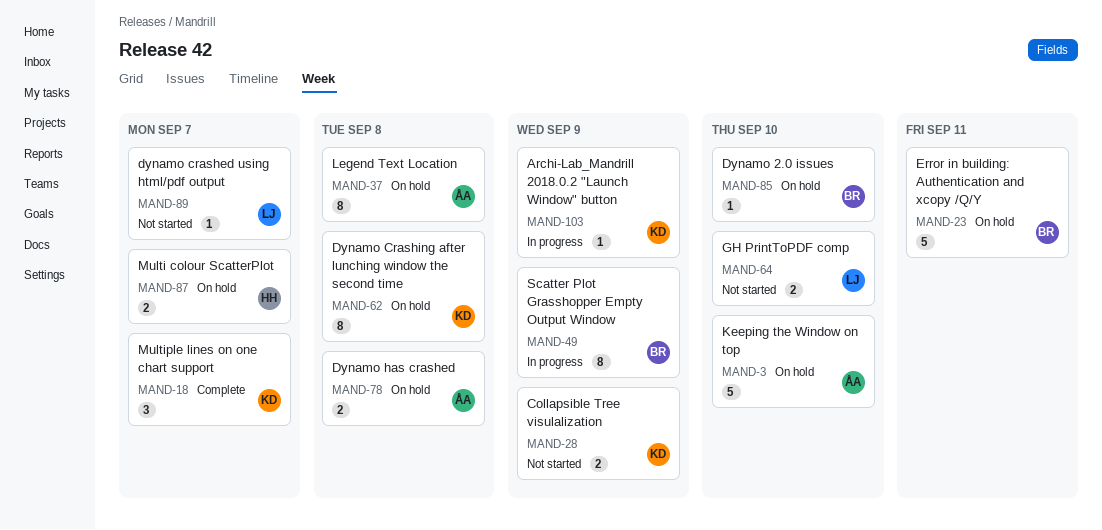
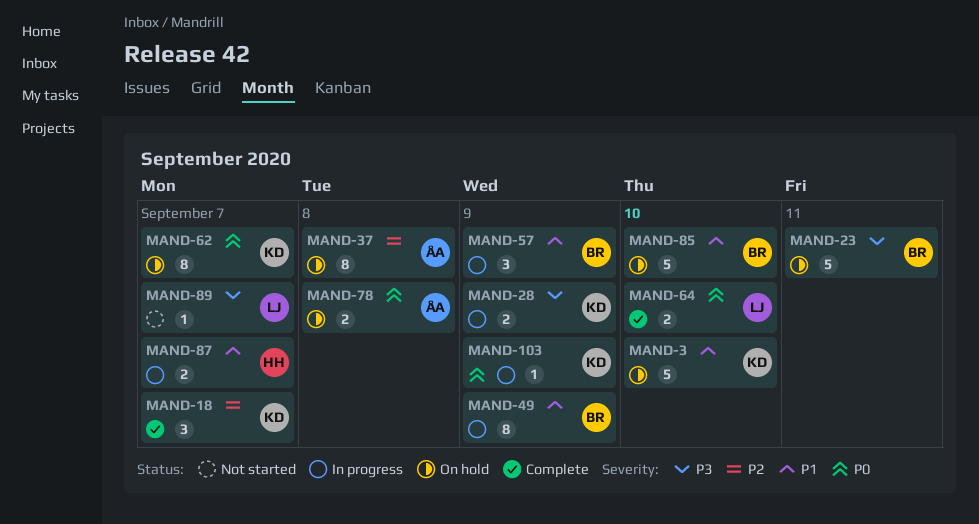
MAND-3, owner: ÅA -> KD
MAND-28, status: Not started -> In progress
MAND-57: none -> present
MAND-62, due: Sep 8 -> Sep 7
MAND-64, status: Not started -> Complete
MAND-85, estimate: 1 -> 5
MAND-87, status: On hold -> In progress

